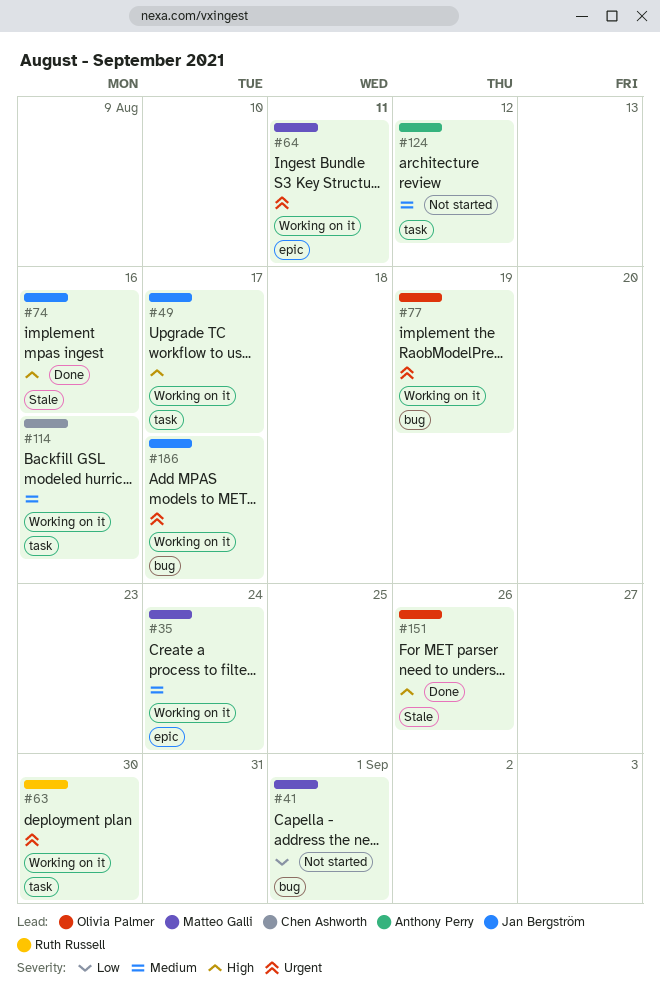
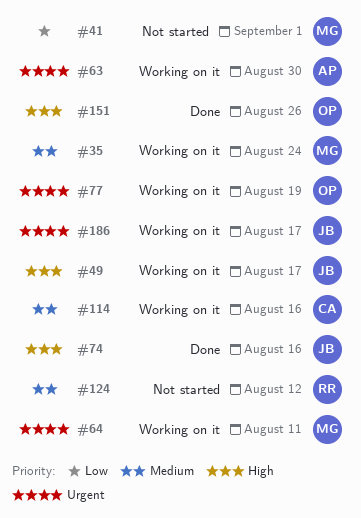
#63, owner: Ruth Russell -> Anthony Perry
#124, owner: Anthony Perry -> Ruth Russell

